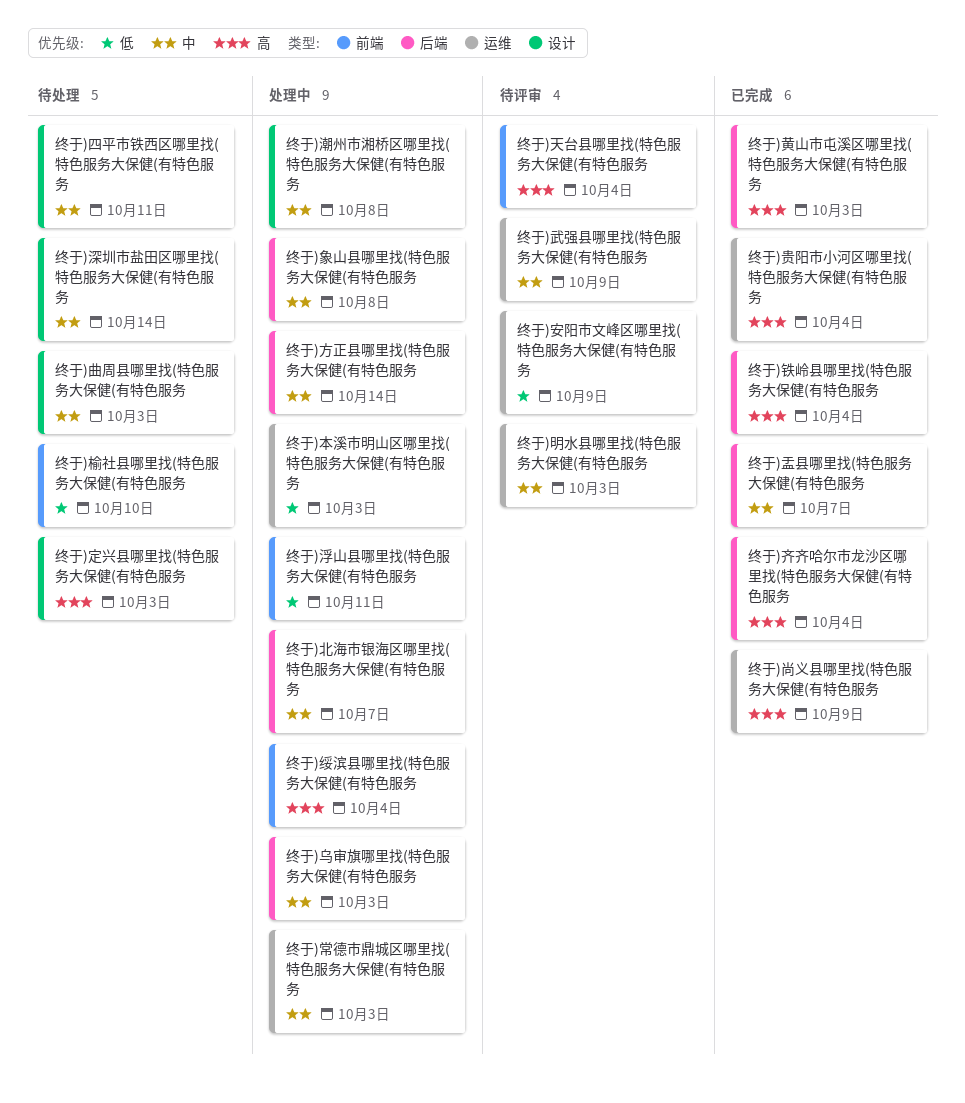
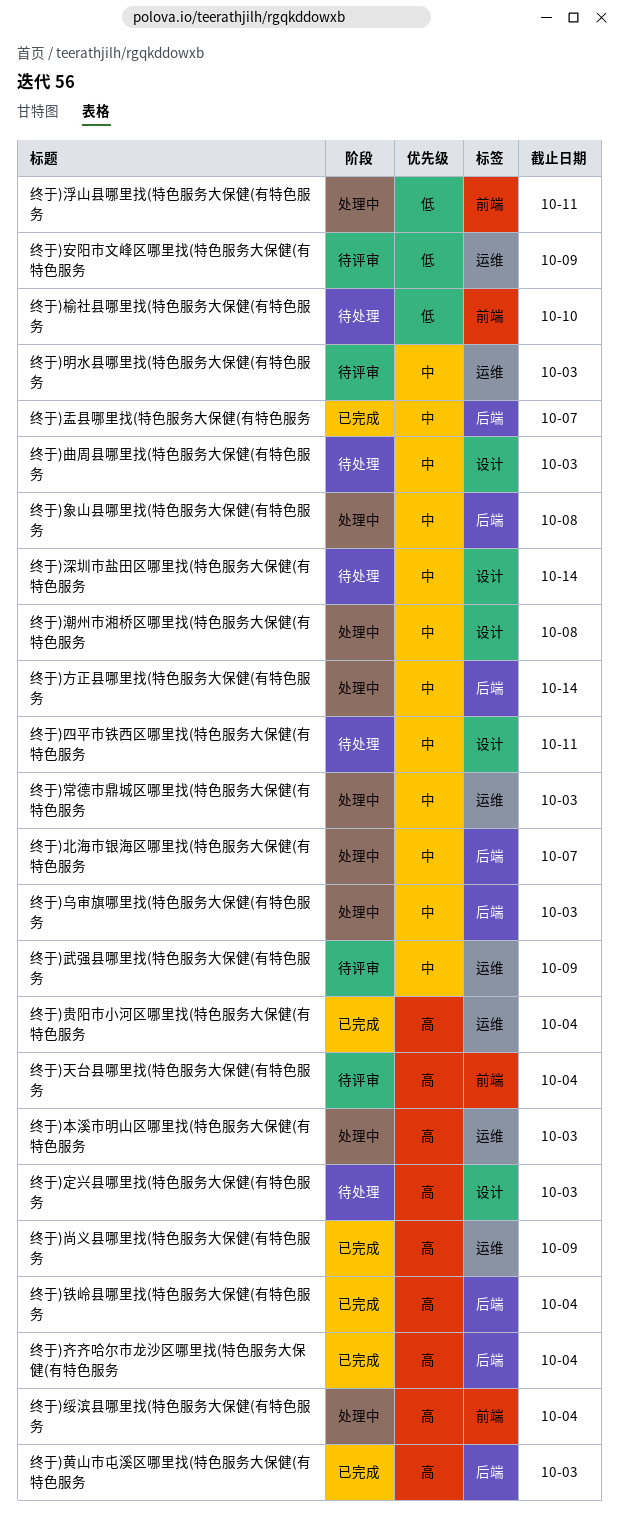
终于)本溪市明山区哪里找(特色服务大保健(有特色服务, priority: 低 -> 高

